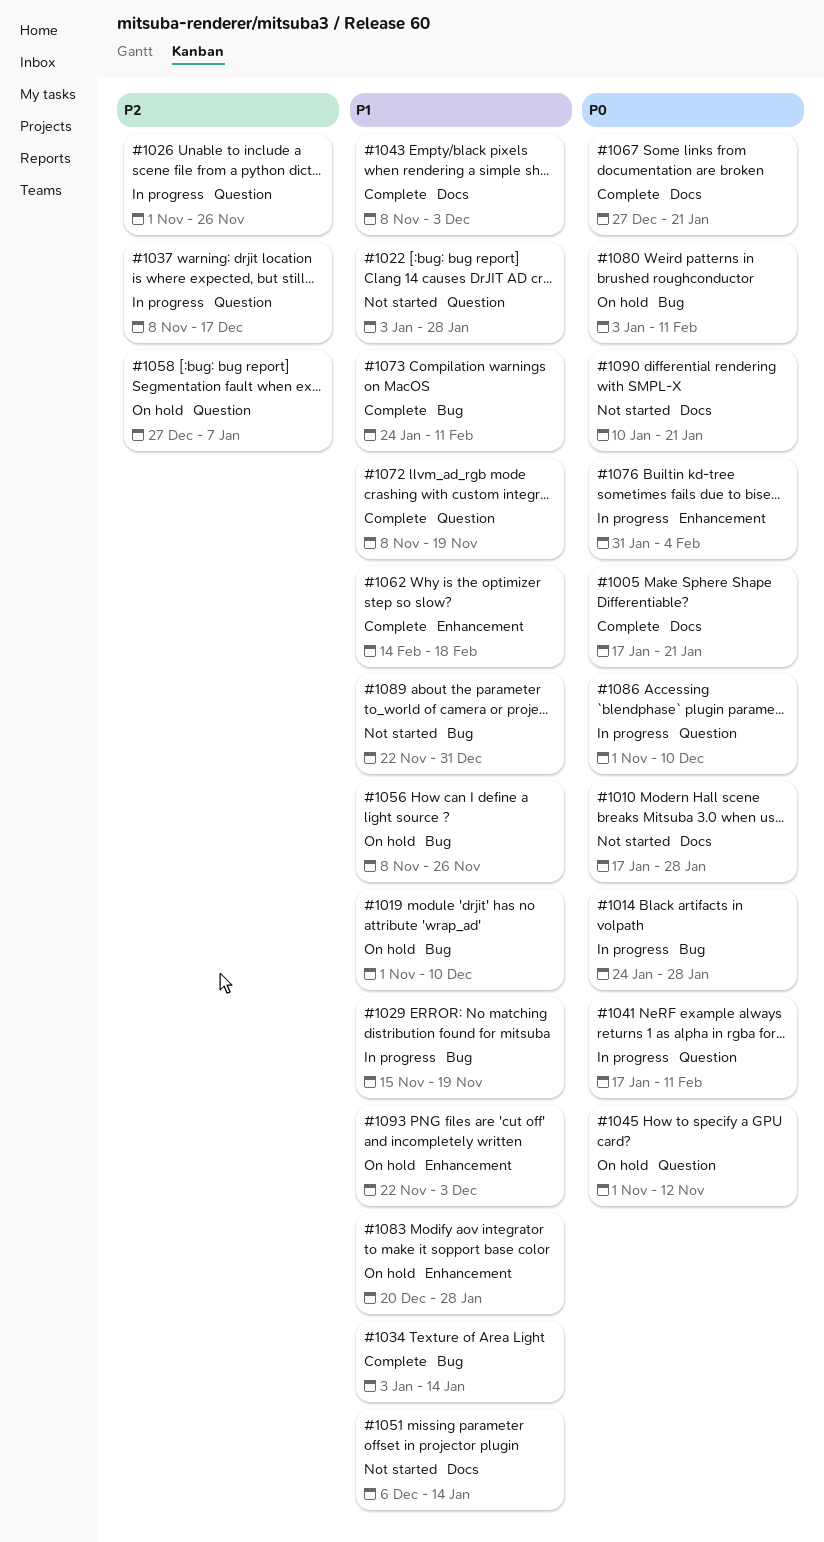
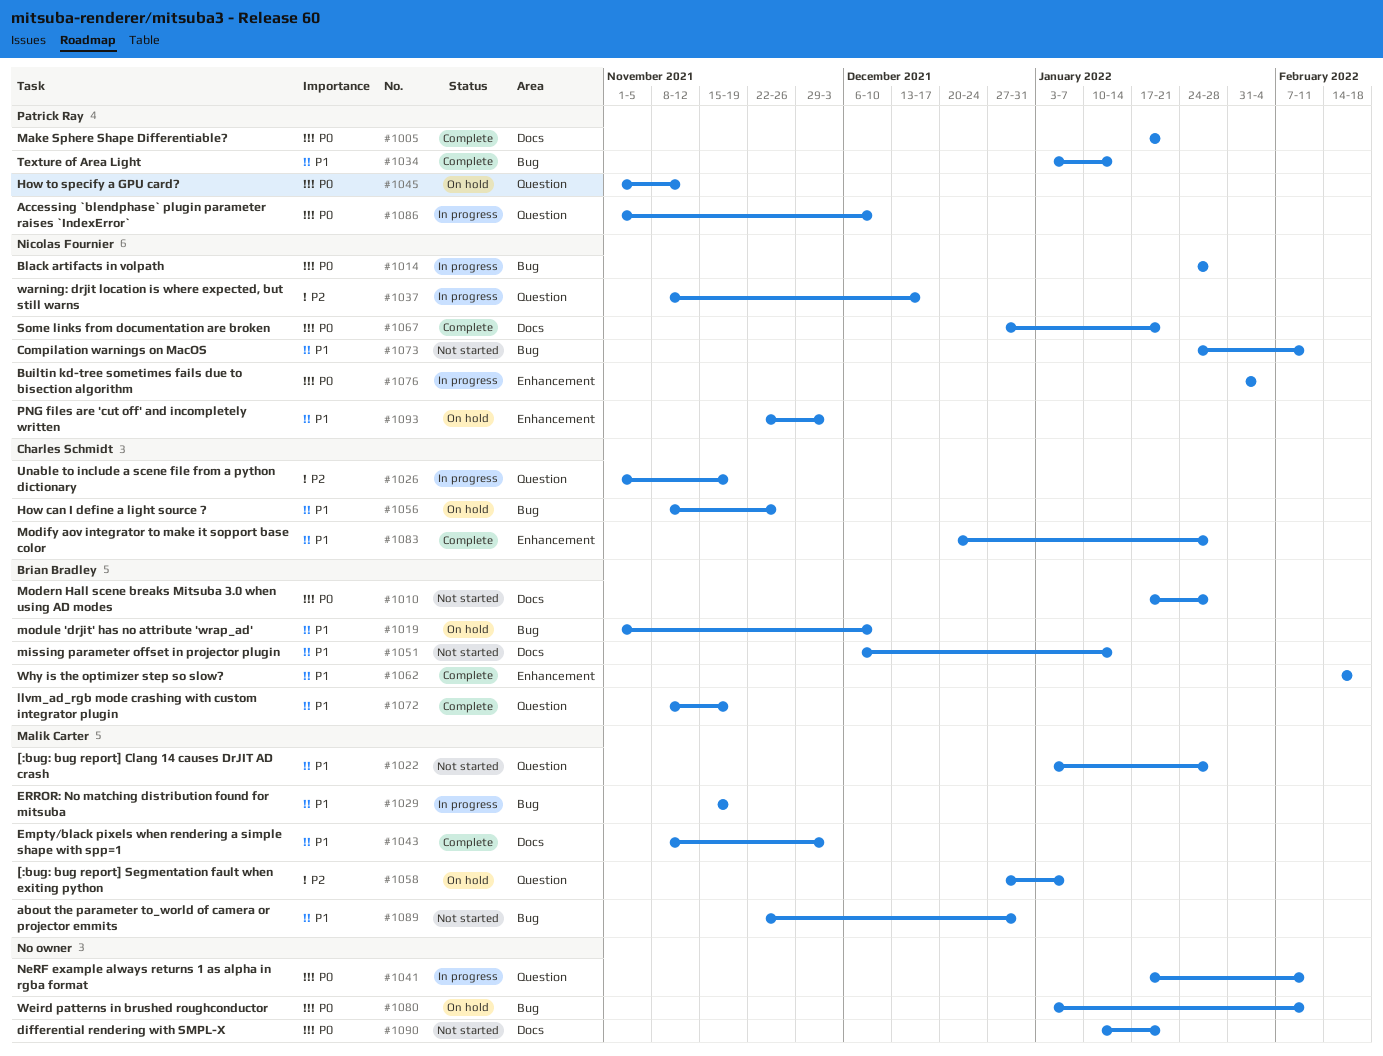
#1026, due: Nov 26 -> Nov 19
#1073, status: Complete -> Not started
#1083, status: On hold -> Complete

